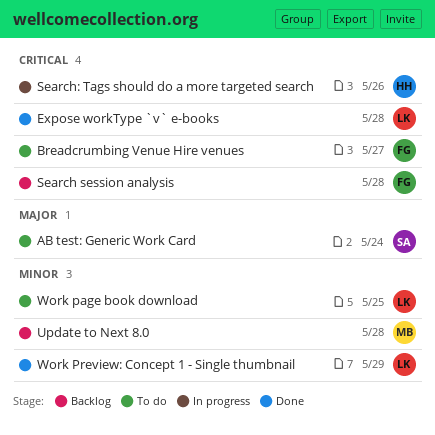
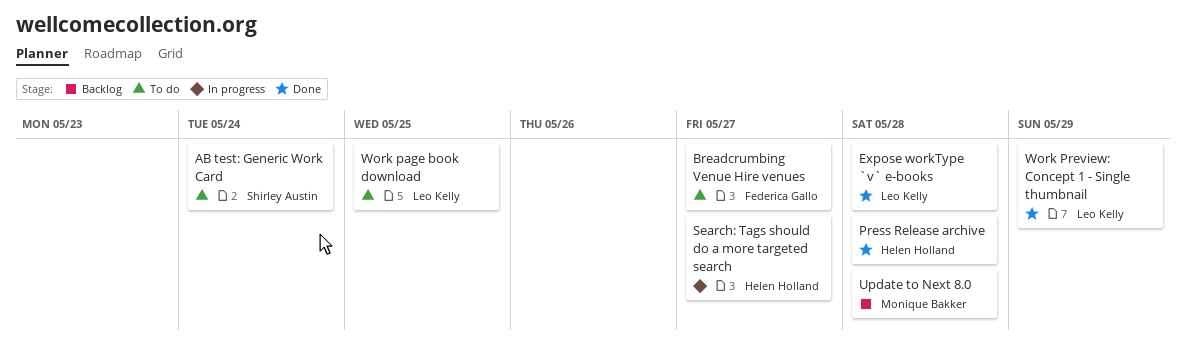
Press Release archive: none -> present
Search session analysis: present -> none
Search: Tags should do a more targeted search, due: May 26 -> May 27

